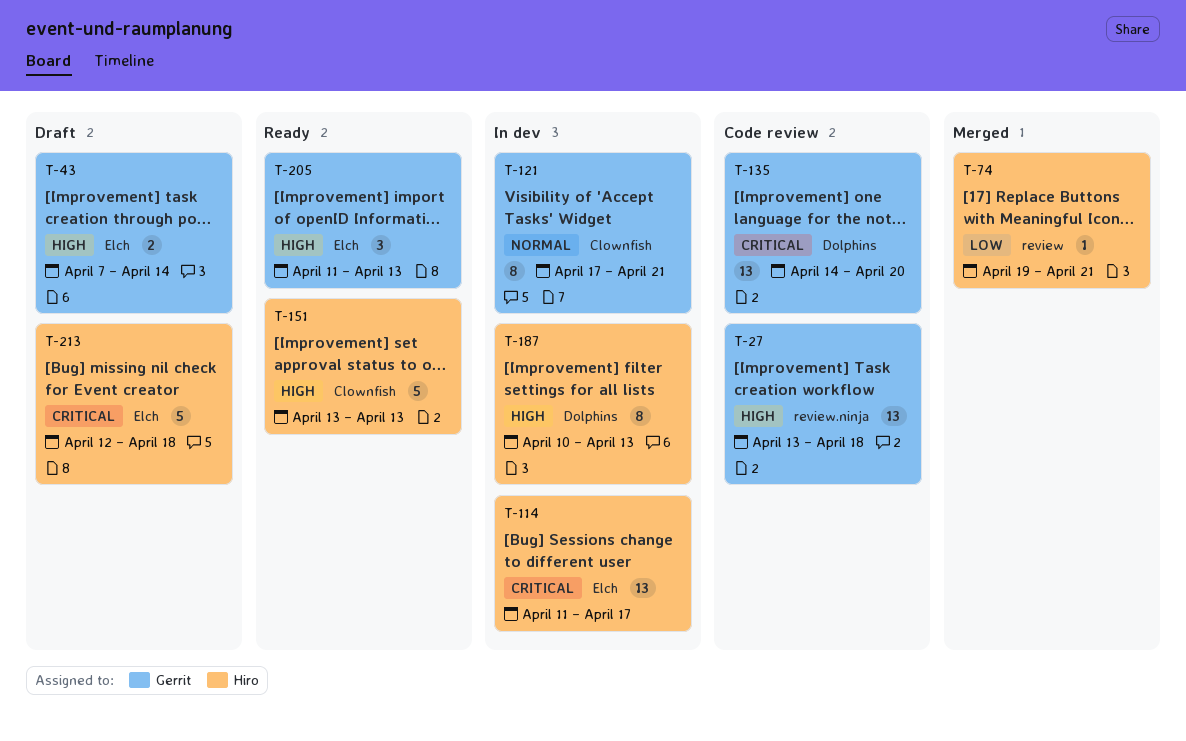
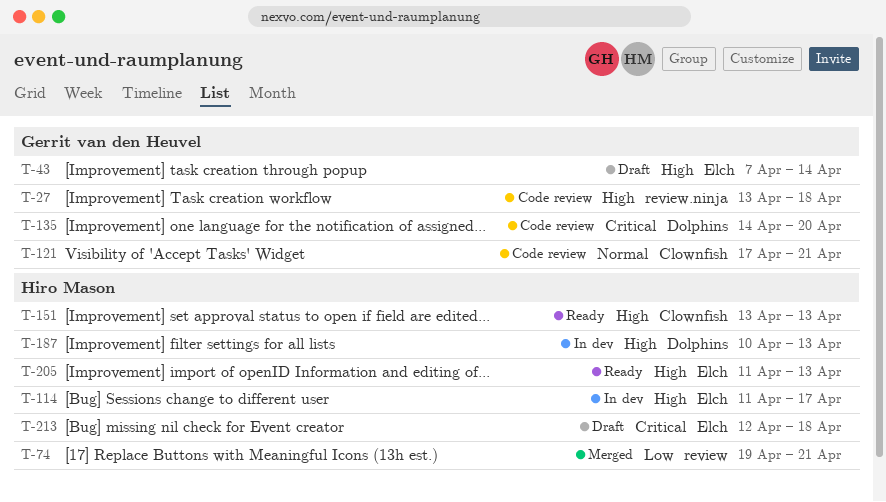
T-114, priority: Critical -> High
T-121, status: In dev -> Code review
T-205, owner: Gerrit van den Heuvel -> Hiro Mason

